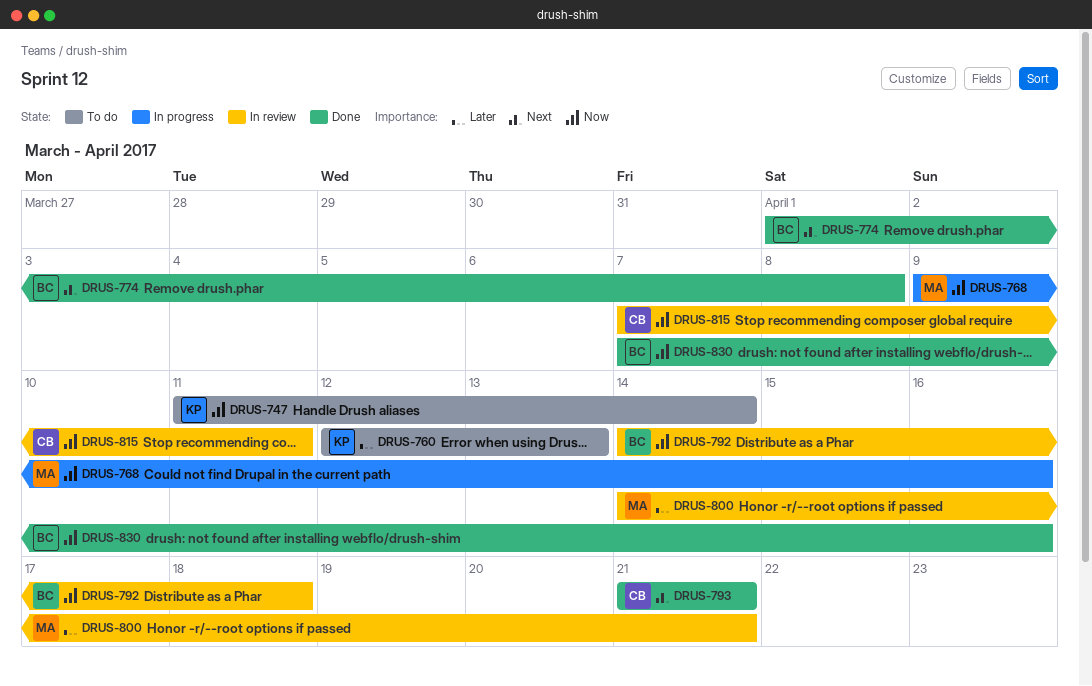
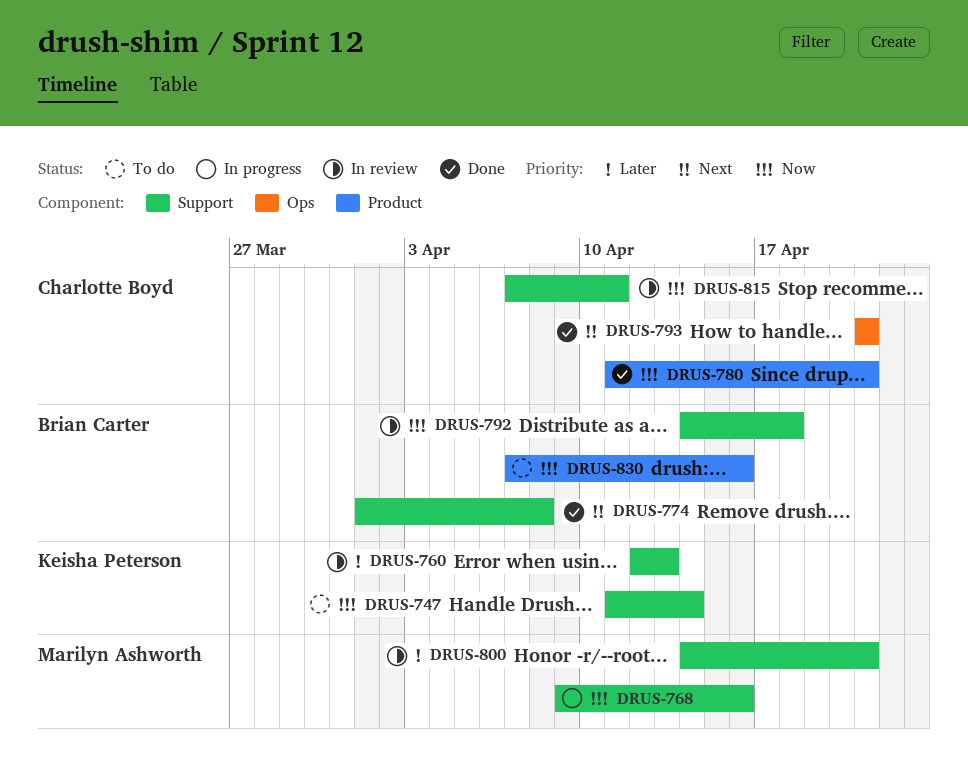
DRUS-760, status: To do -> In review
DRUS-780: none -> present
DRUS-830, status: Done -> To do

